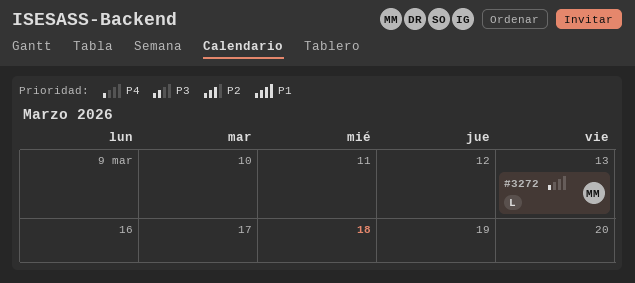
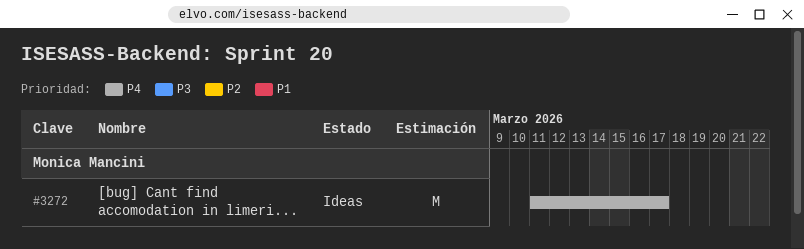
#3272, estimate: L -> M
#3272, due: Mar 13 -> Mar 17

